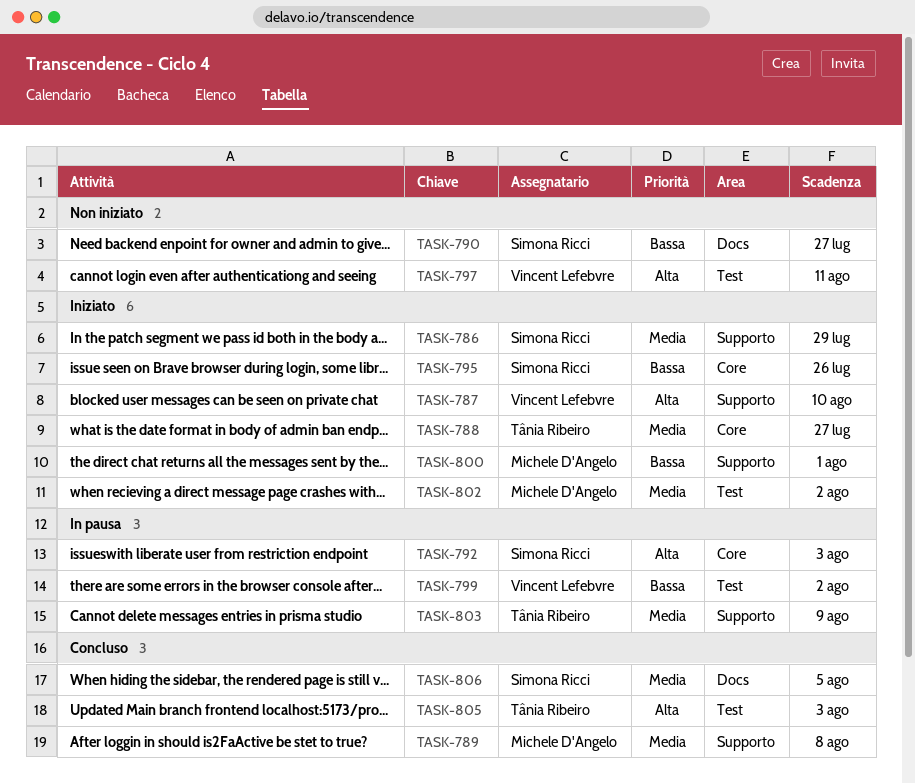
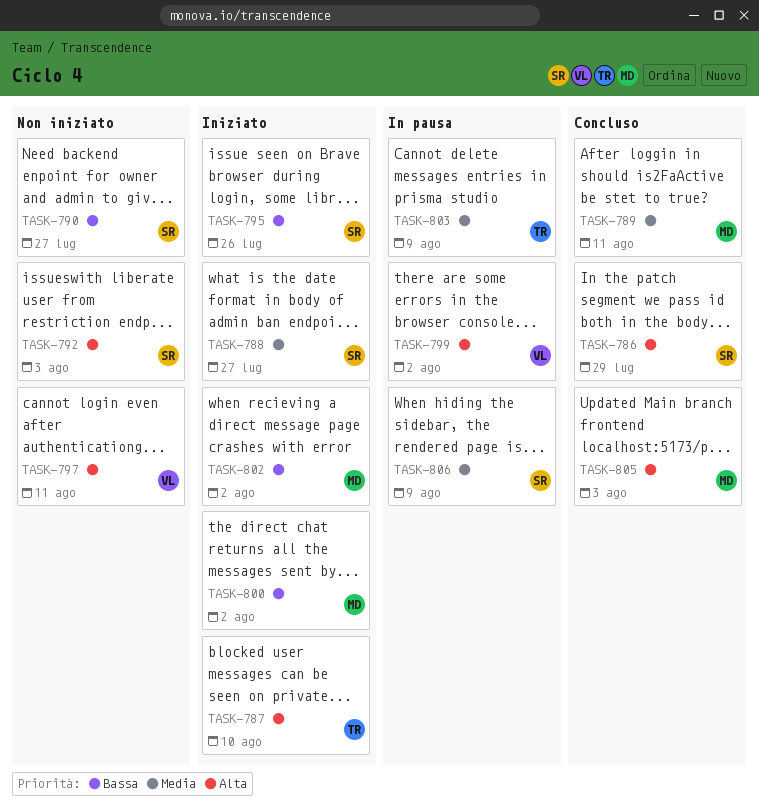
TASK-786, status: Iniziato -> Concluso
TASK-786, priority: Media -> Alta
TASK-787, owner: Vincent Lefebvre -> Tânia Ribeiro
TASK-788, owner: Tânia Ribeiro -> Simona Ricci
TASK-789, due: Aug 8 -> Aug 11
TASK-792, status: In pausa -> Non iniziato
TASK-799, priority: Bassa -> Alta
TASK-800, due: Aug 1 -> Aug 2
TASK-802, priority: Media -> Bassa
TASK-805, owner: Tânia Ribeiro -> Michele D'Angelo
TASK-806, status: Concluso -> In pausa
TASK-806, due: Aug 5 -> Aug 9

